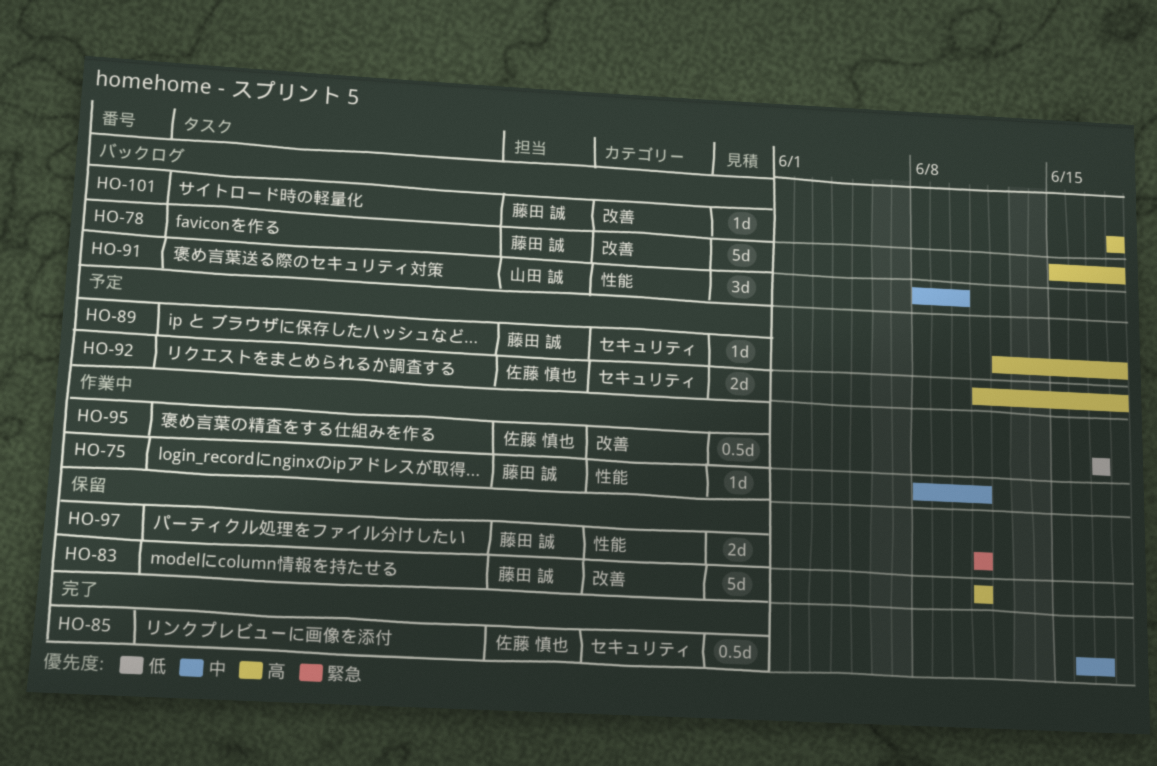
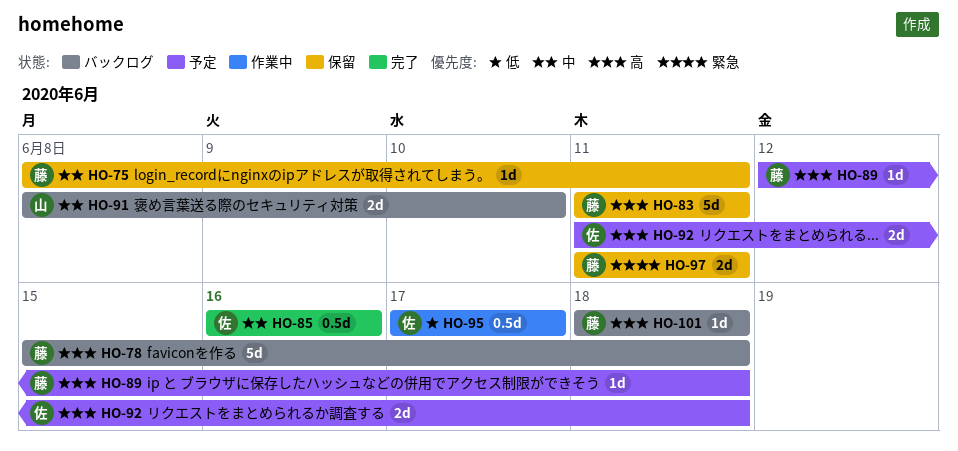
HO-75, status: 作業中 -> 保留
HO-85, due: Jun 17 -> Jun 16
HO-91, estimate: 3d -> 2d

